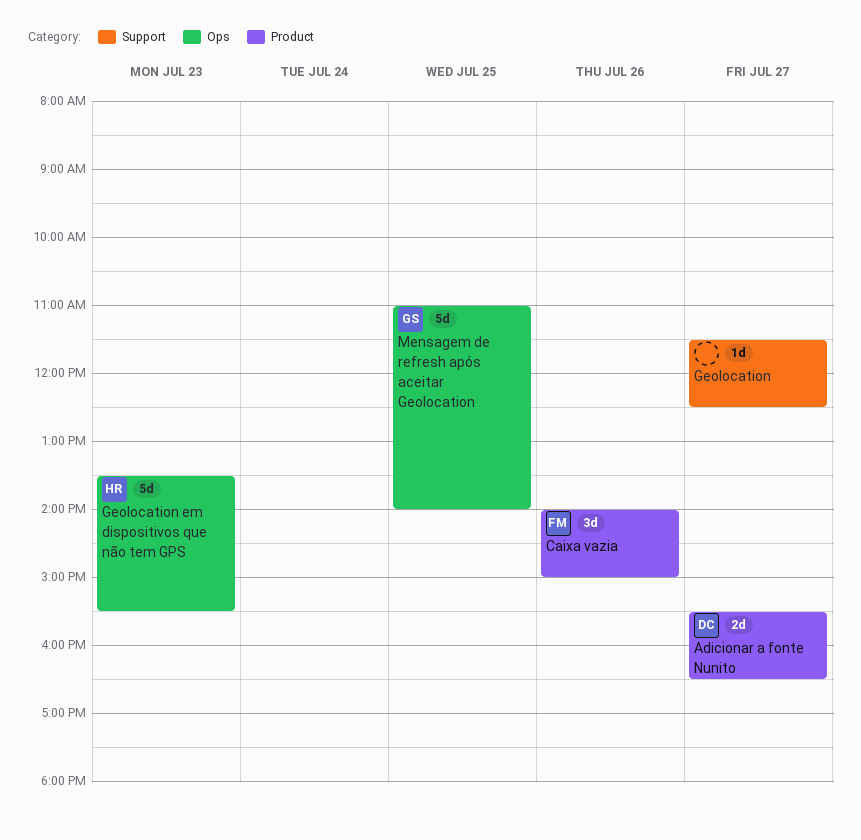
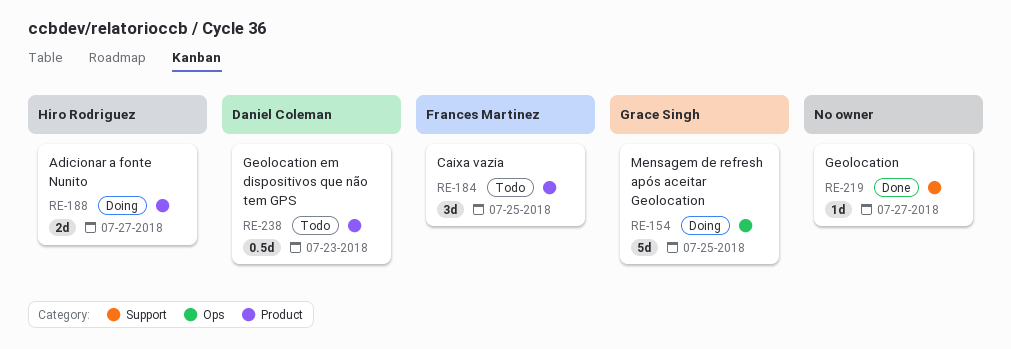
Adicionar a fonte Nunito, owner: Daniel Coleman -> Hiro Rodriguez
Caixa vazia, day: Jul 26 -> Jul 25
Geolocation em dispositivos que não tem GPS, owner: Hiro Rodriguez -> Daniel Coleman
Geolocation em dispositivos que não tem GPS, label: Ops -> Product
Geolocation em dispositivos que não tem GPS, estimate: 5d -> 0.5d

